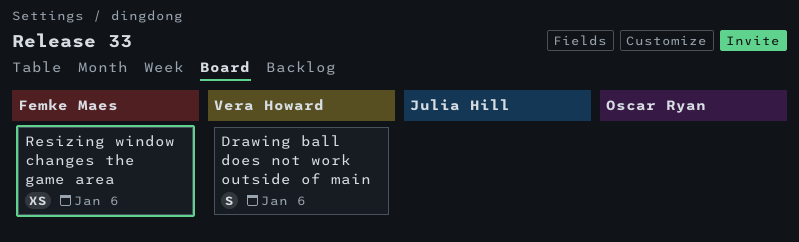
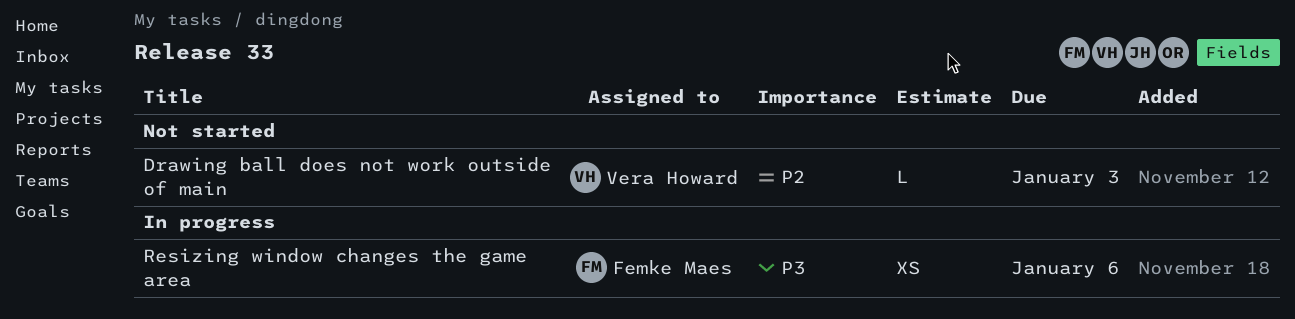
Drawing ball does not work outside of main, estimate: S -> L
Drawing ball does not work outside of main, due: Jan 6 -> Jan 3

